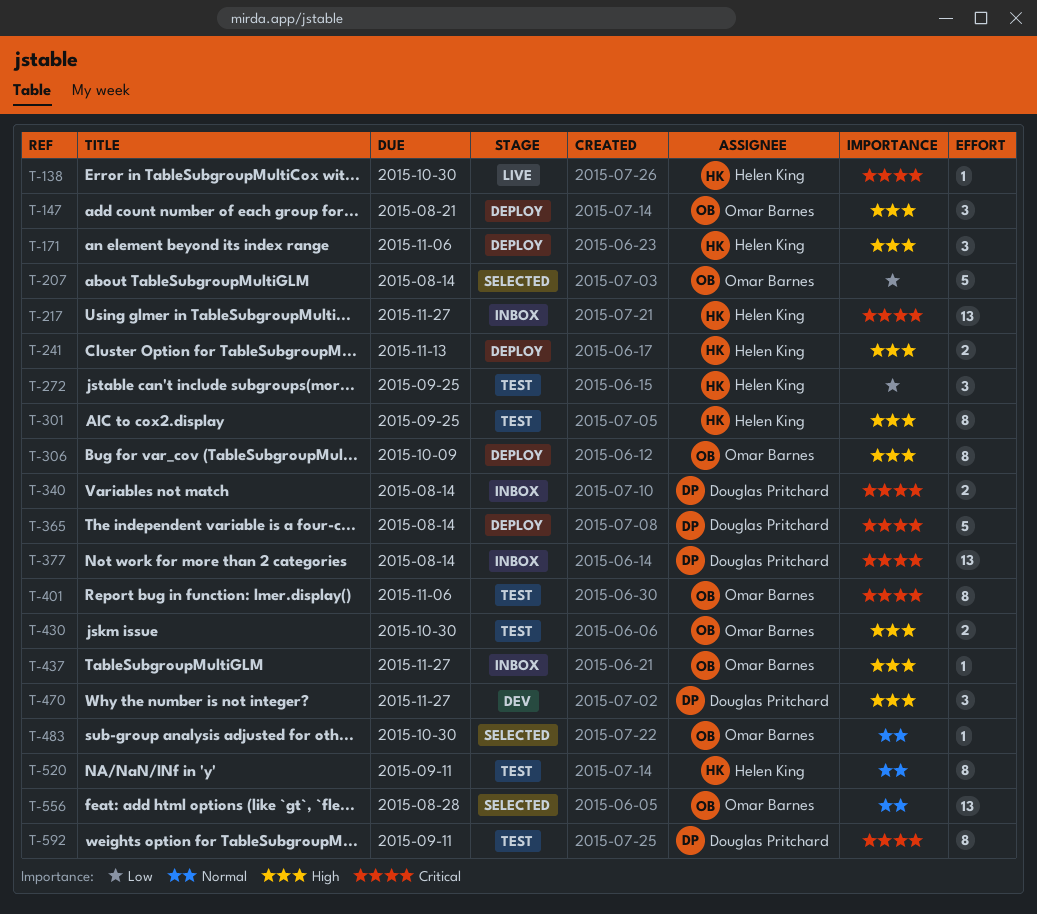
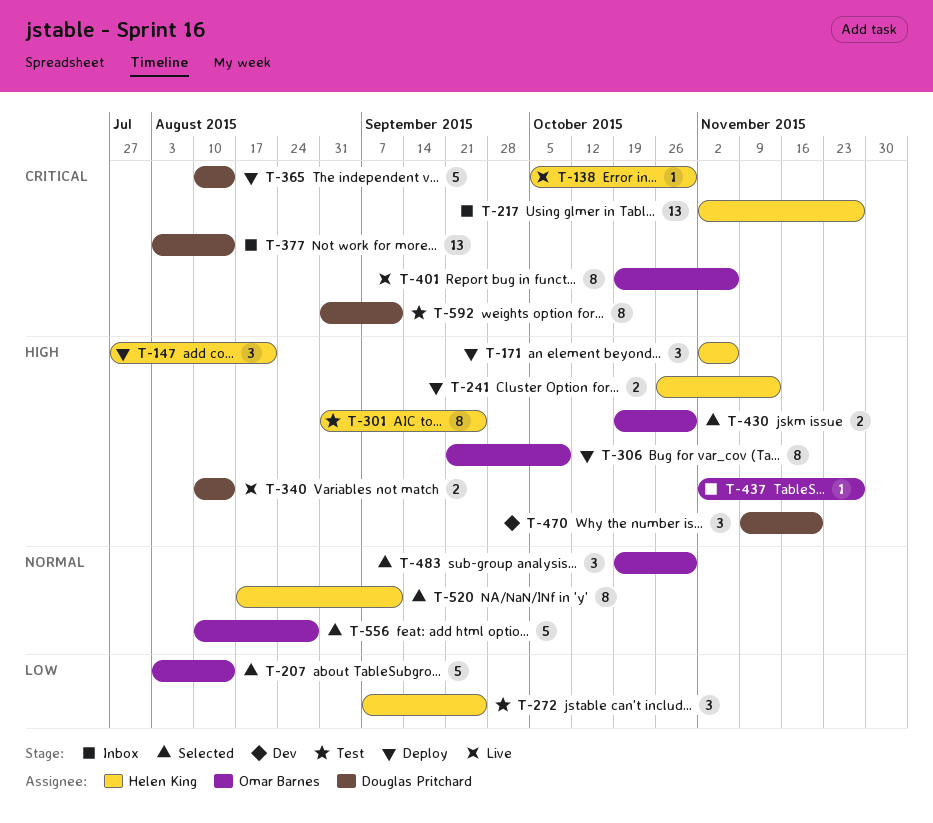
T-147, owner: Omar Barnes -> Helen King
T-340, status: Inbox -> Live
T-340, priority: Critical -> High
T-401, status: Test -> Live
T-430, status: Test -> Selected
T-470, due: Nov 27 -> Nov 20
T-483, estimate: 1 -> 3
T-520, status: Test -> Selected
T-556, estimate: 13 -> 5

